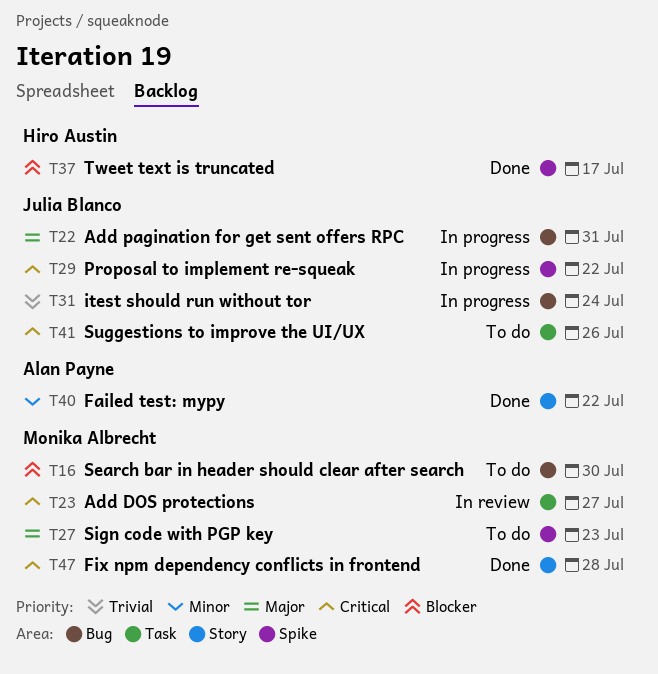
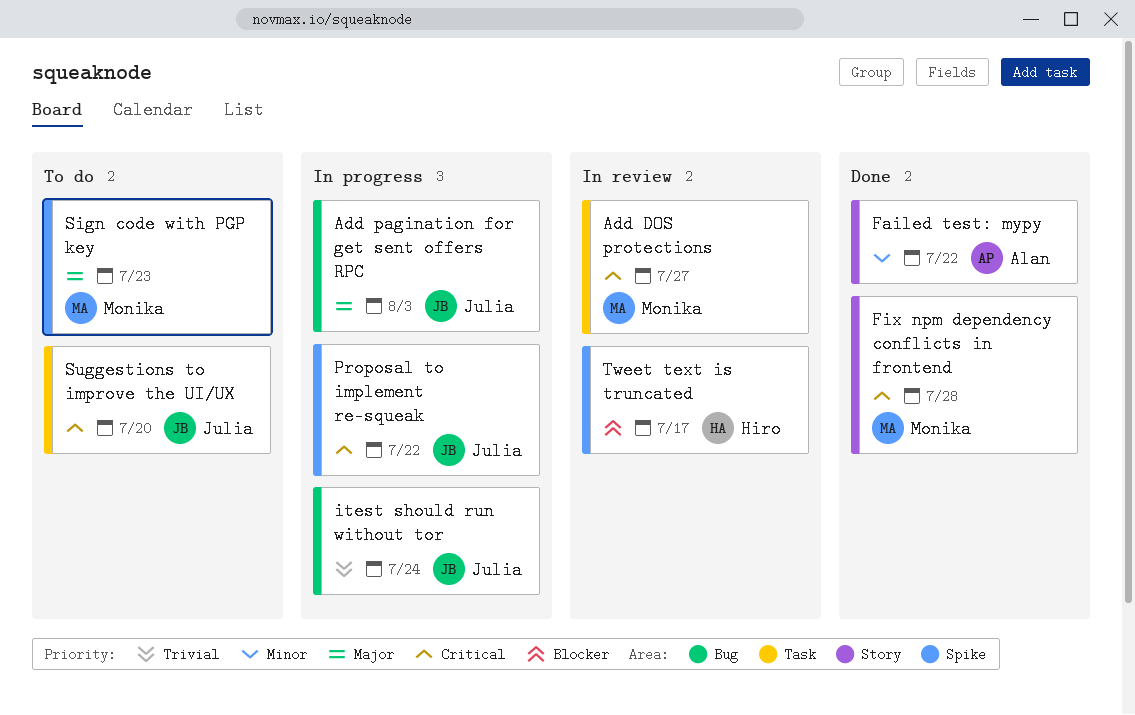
Add pagination for get sent offers RPC, due: Jul 31 -> Aug 3
Search bar in header should clear after search: present -> none
Suggestions to improve the UI/UX, due: Jul 26 -> Jul 20
Tweet text is truncated, status: Done -> In review

